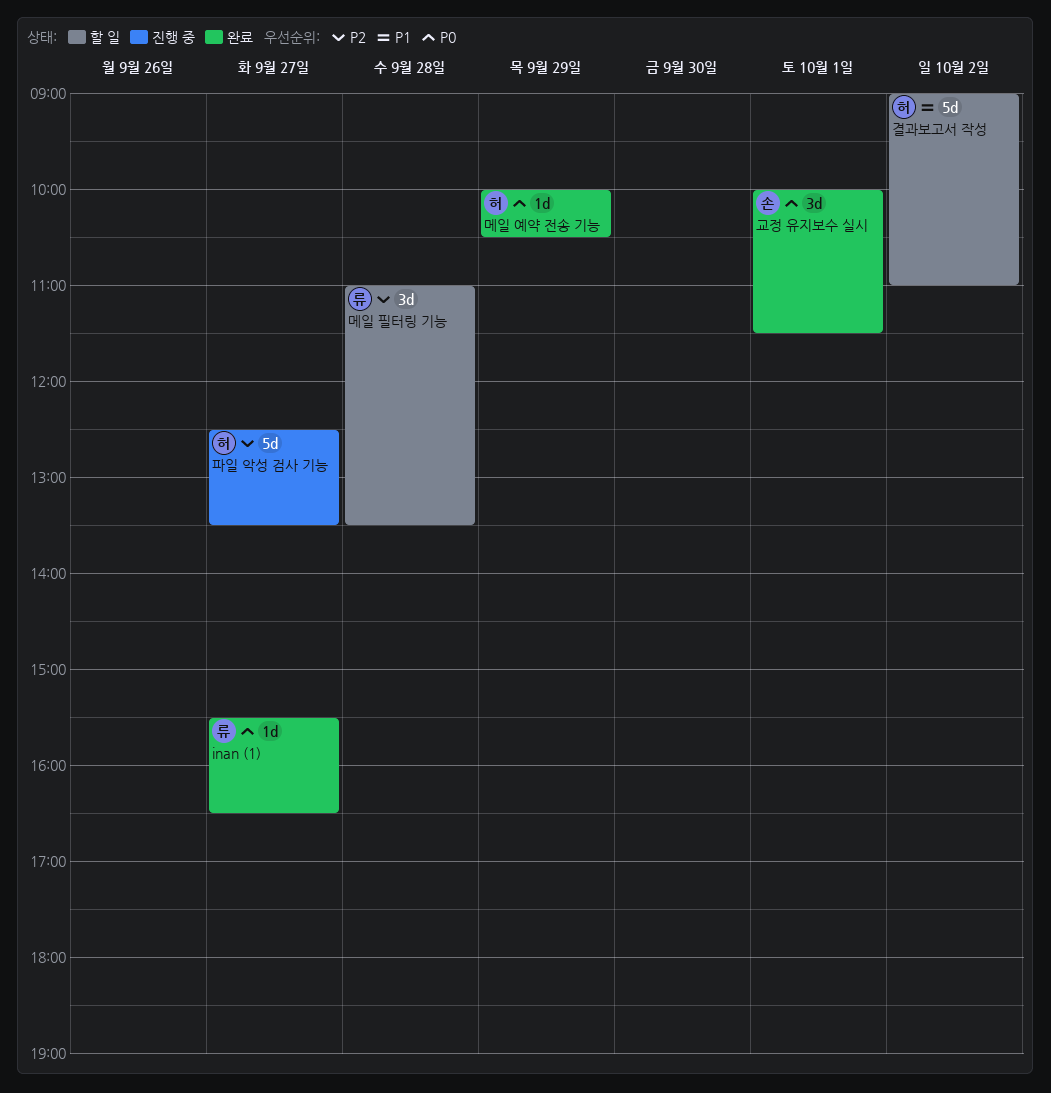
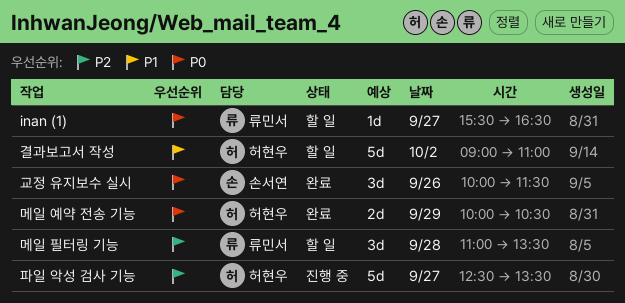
inan (1), status: 완료 -> 할 일
교정 유지보수 실시, day: Oct 1 -> Sep 26
메일 예약 전송 기능, estimate: 1d -> 2d

